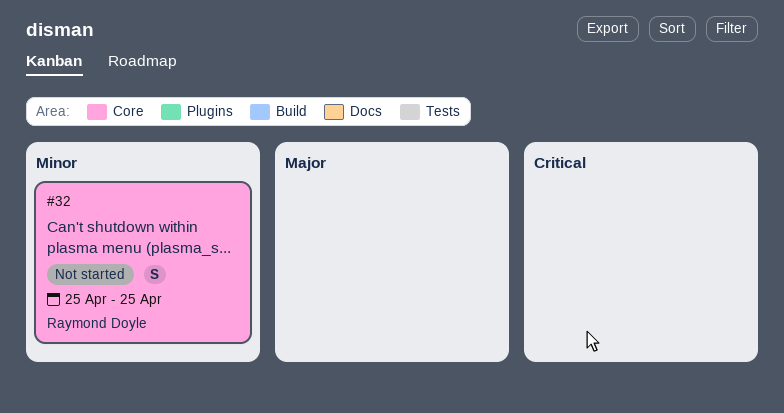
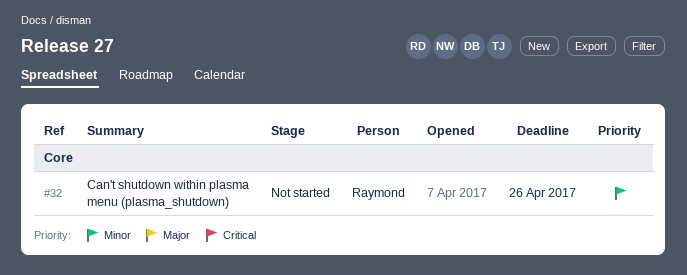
#32, due: Apr 25 -> Apr 26

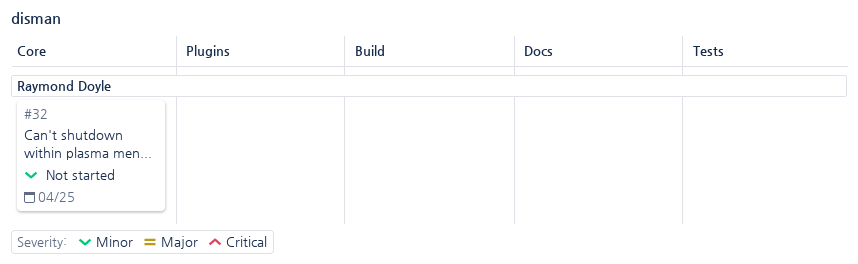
#32, due: Apr 26 -> Apr 25

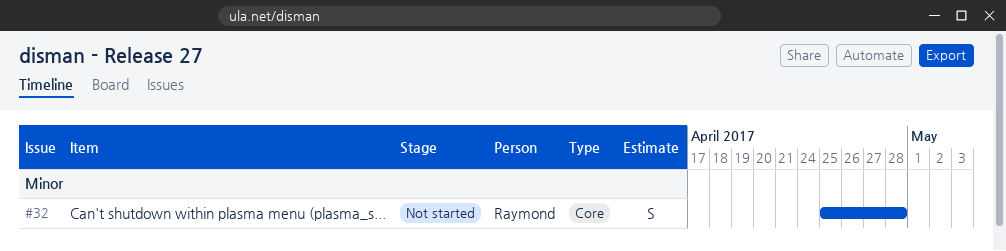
#32, due: Apr 25 -> Apr 28

